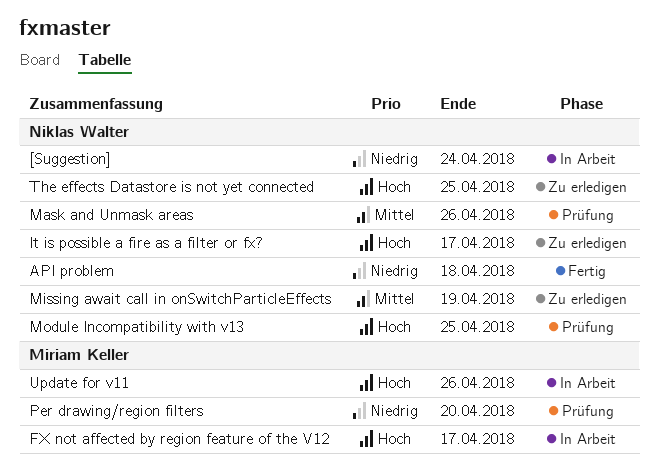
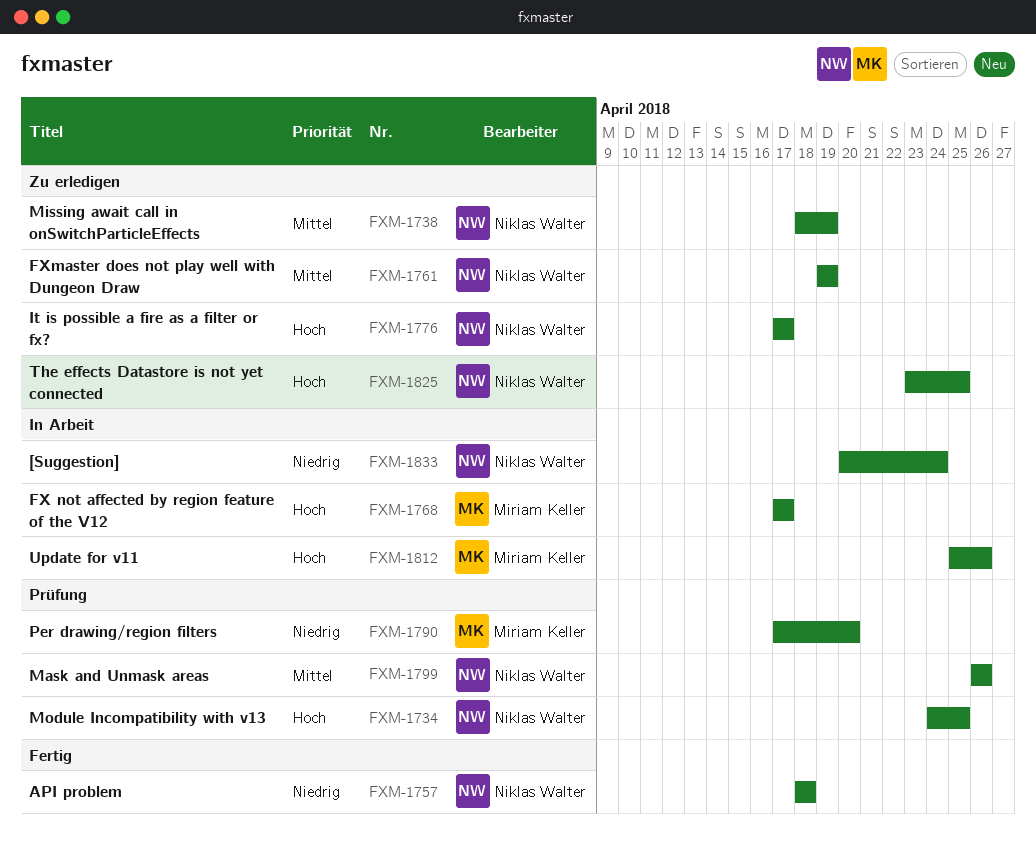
FXmaster does not play well with Dungeon Draw: none -> present

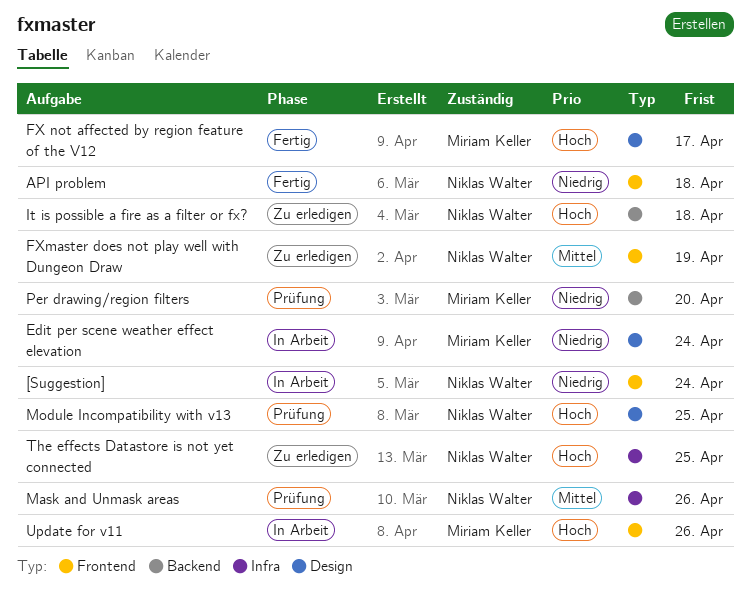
Edit per scene weather effect elevation: none -> present
FX not affected by region feature of the V12, status: In Arbeit -> Fertig
It is possible a fire as a filter or fx?, due: Apr 17 -> Apr 18
Missing await call in onSwitchParticleEffects: present -> none

